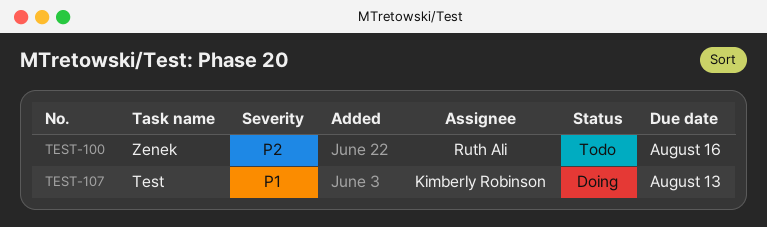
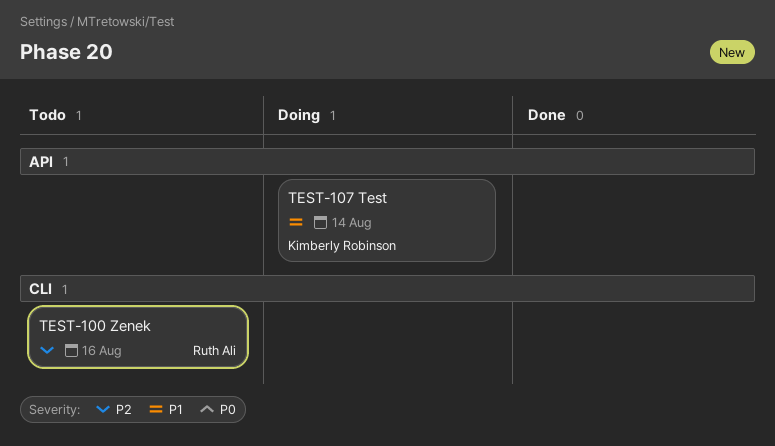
TEST-107, due: Aug 13 -> Aug 14

